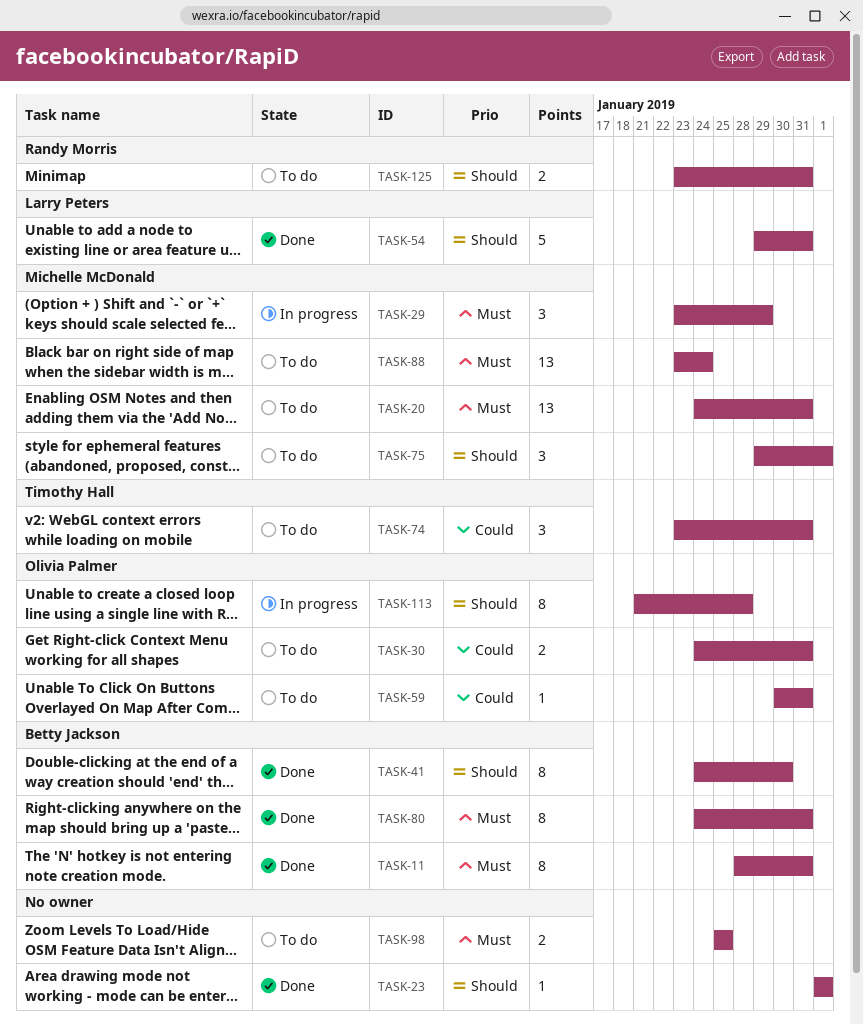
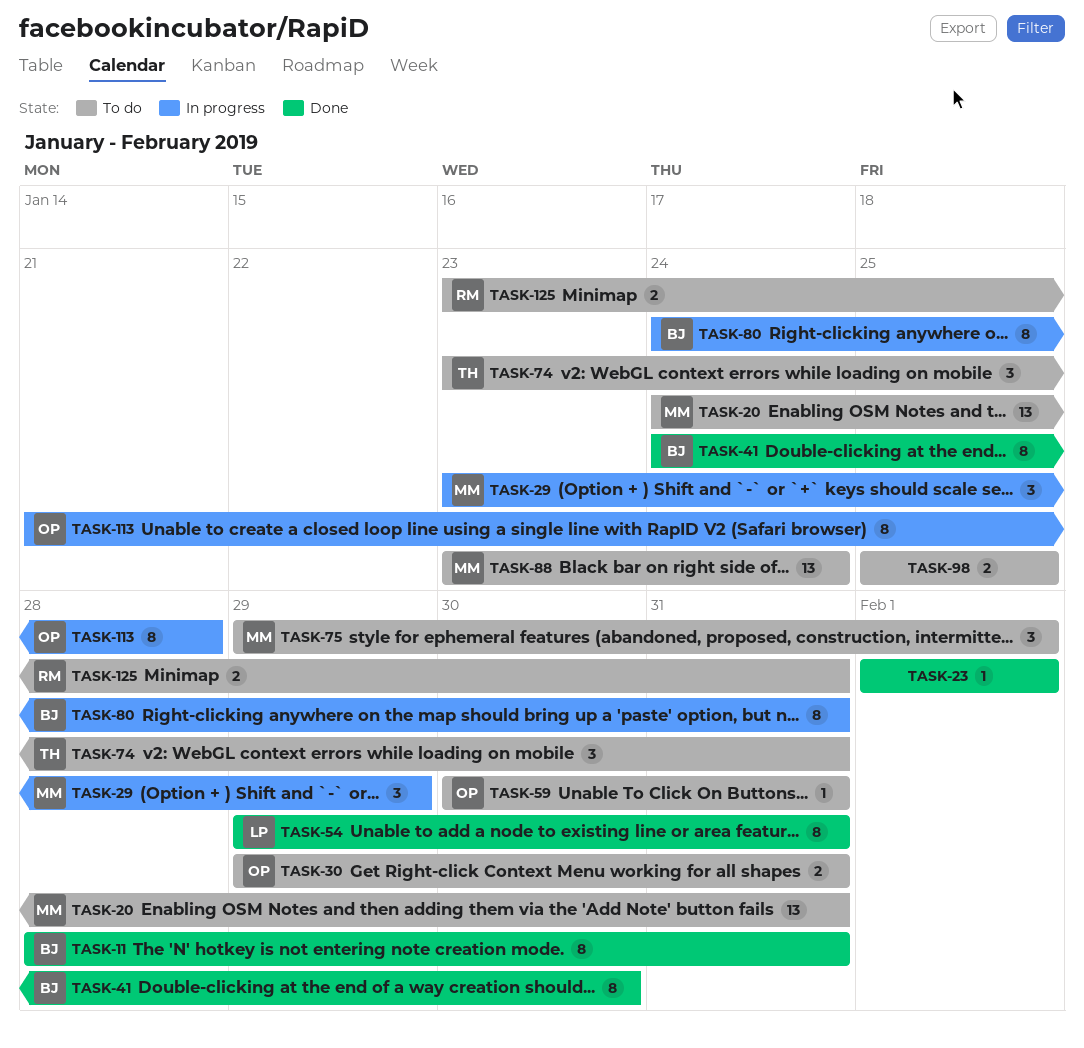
TASK-30, start: Jan 24 -> Jan 29
TASK-54, estimate: 5 -> 8
TASK-80, status: Done -> In progress

